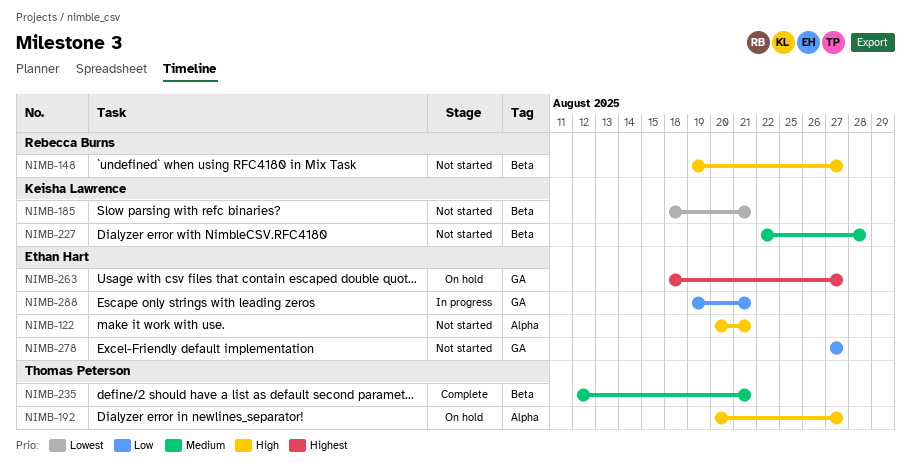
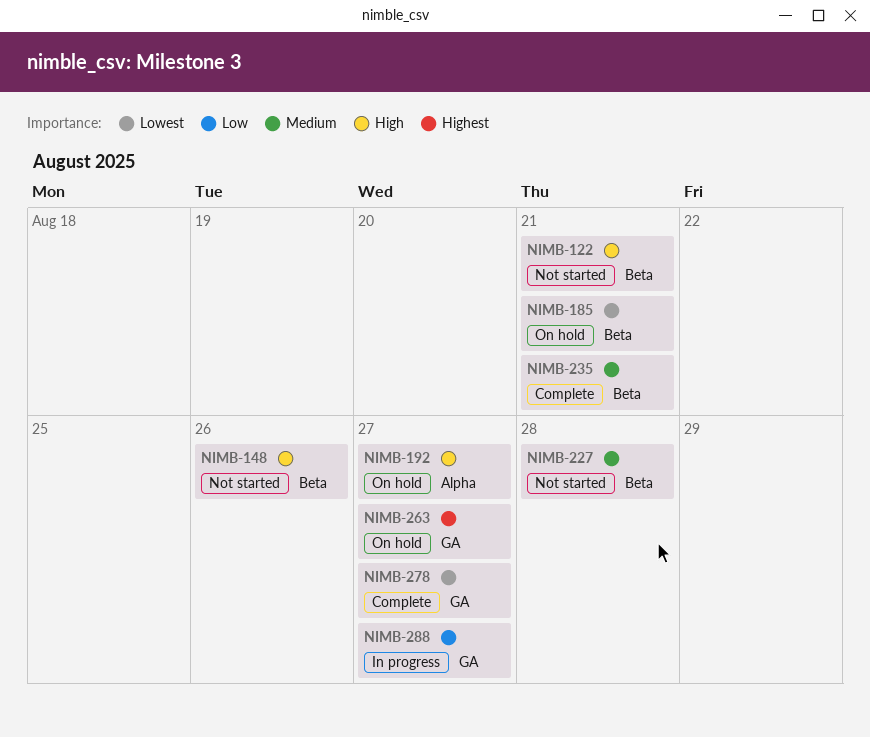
NIMB-122, label: Alpha -> Beta
NIMB-148, due: Aug 27 -> Aug 26
NIMB-185, status: Not started -> On hold
NIMB-278, status: Not started -> Complete
NIMB-278, priority: Low -> Lowest
NIMB-288, due: Aug 21 -> Aug 27

